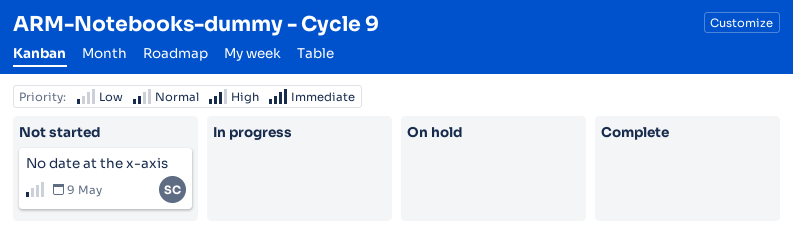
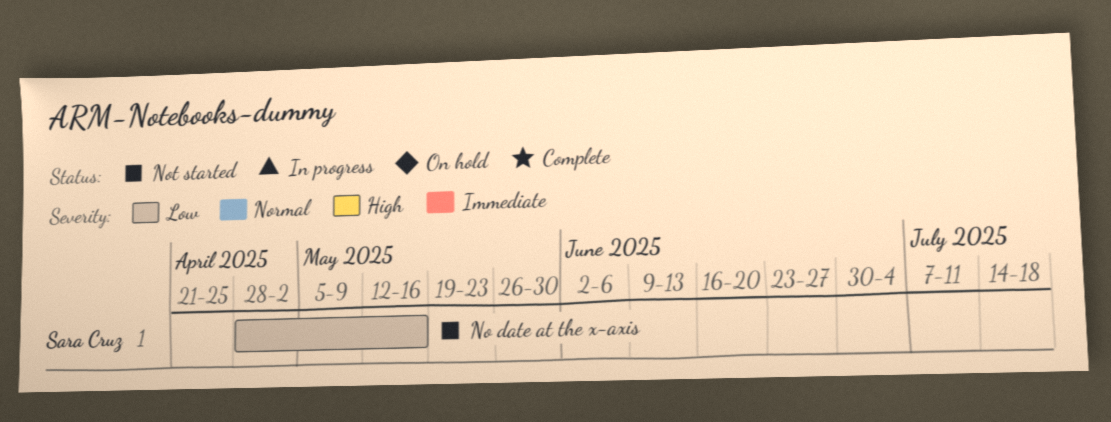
No date at the x-axis, due: May 9 -> May 16

